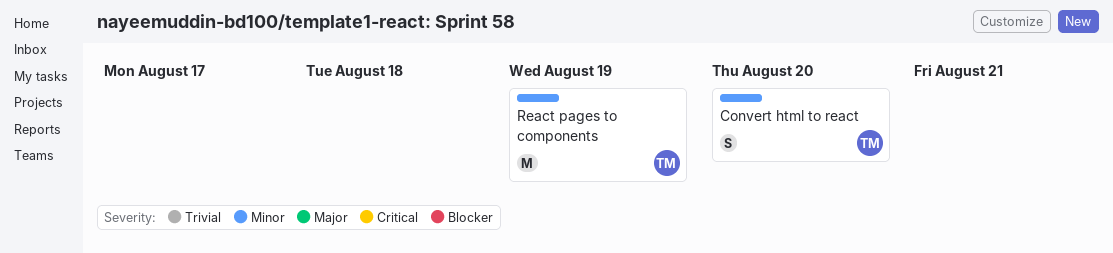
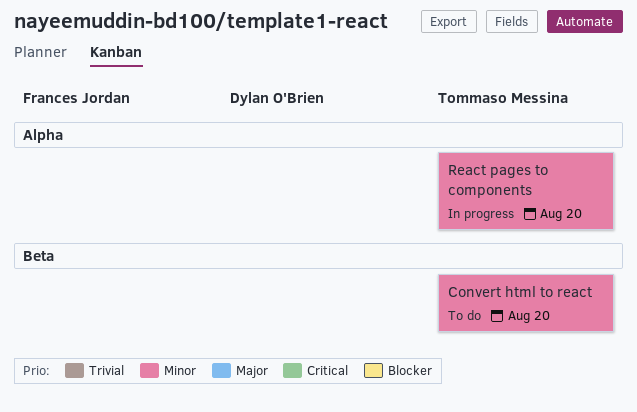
React pages to components, due: Aug 19 -> Aug 20

